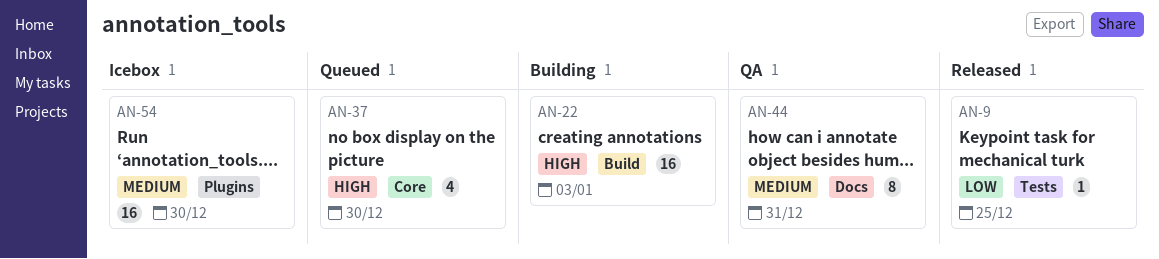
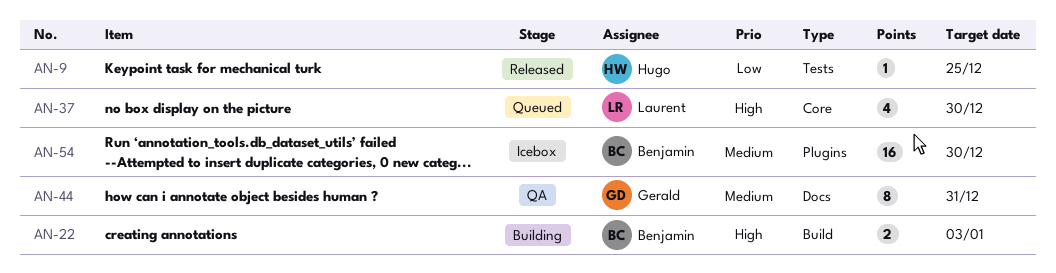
AN-22, estimate: 16 -> 2

